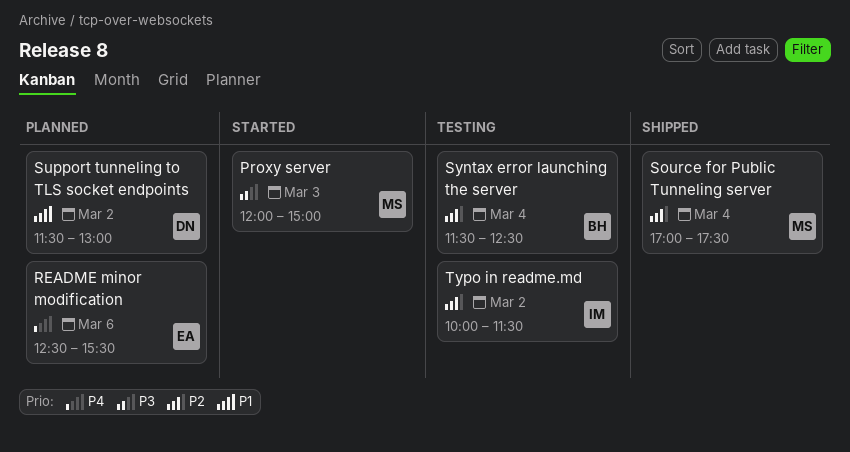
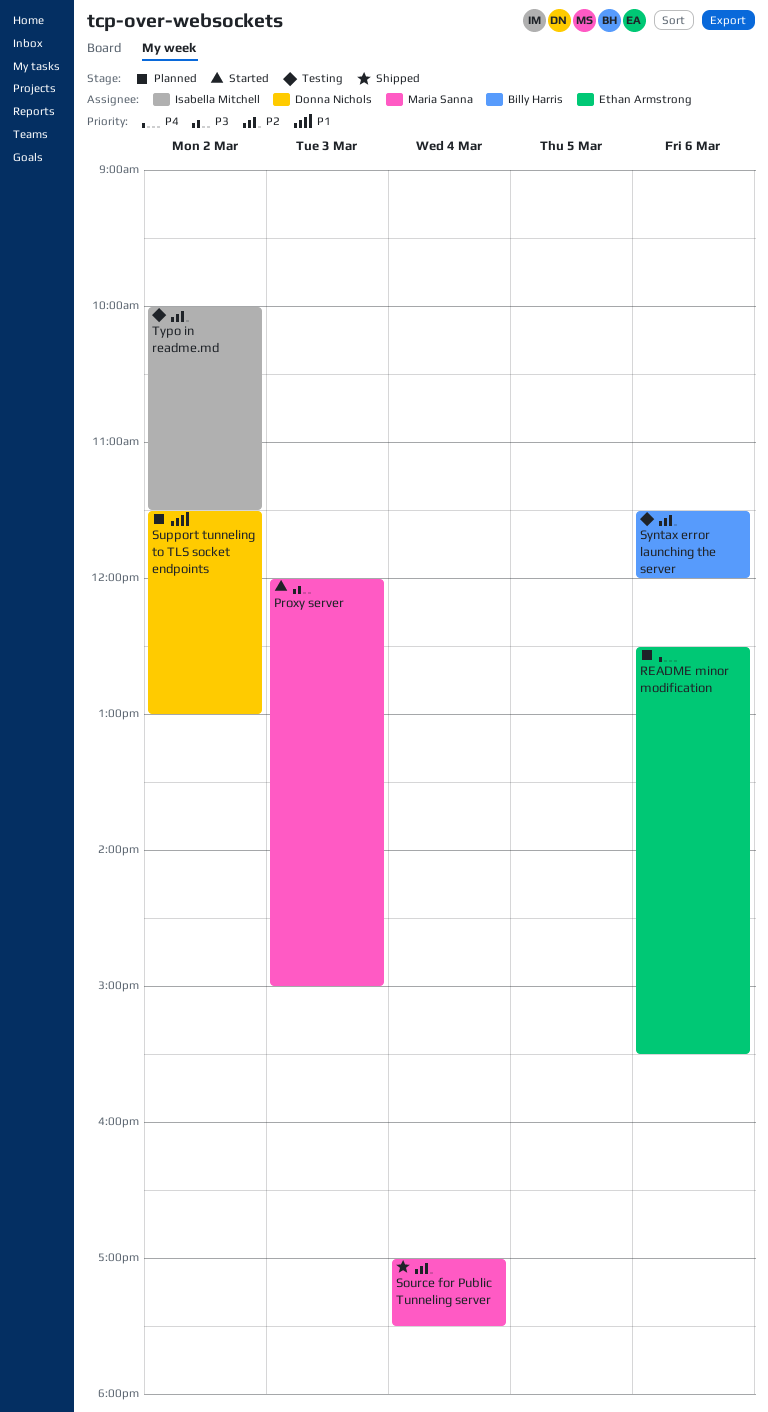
Syntax error launching the server, day: Mar 4 -> Mar 6
Syntax error launching the server, ends: 12:30 -> 12:00

